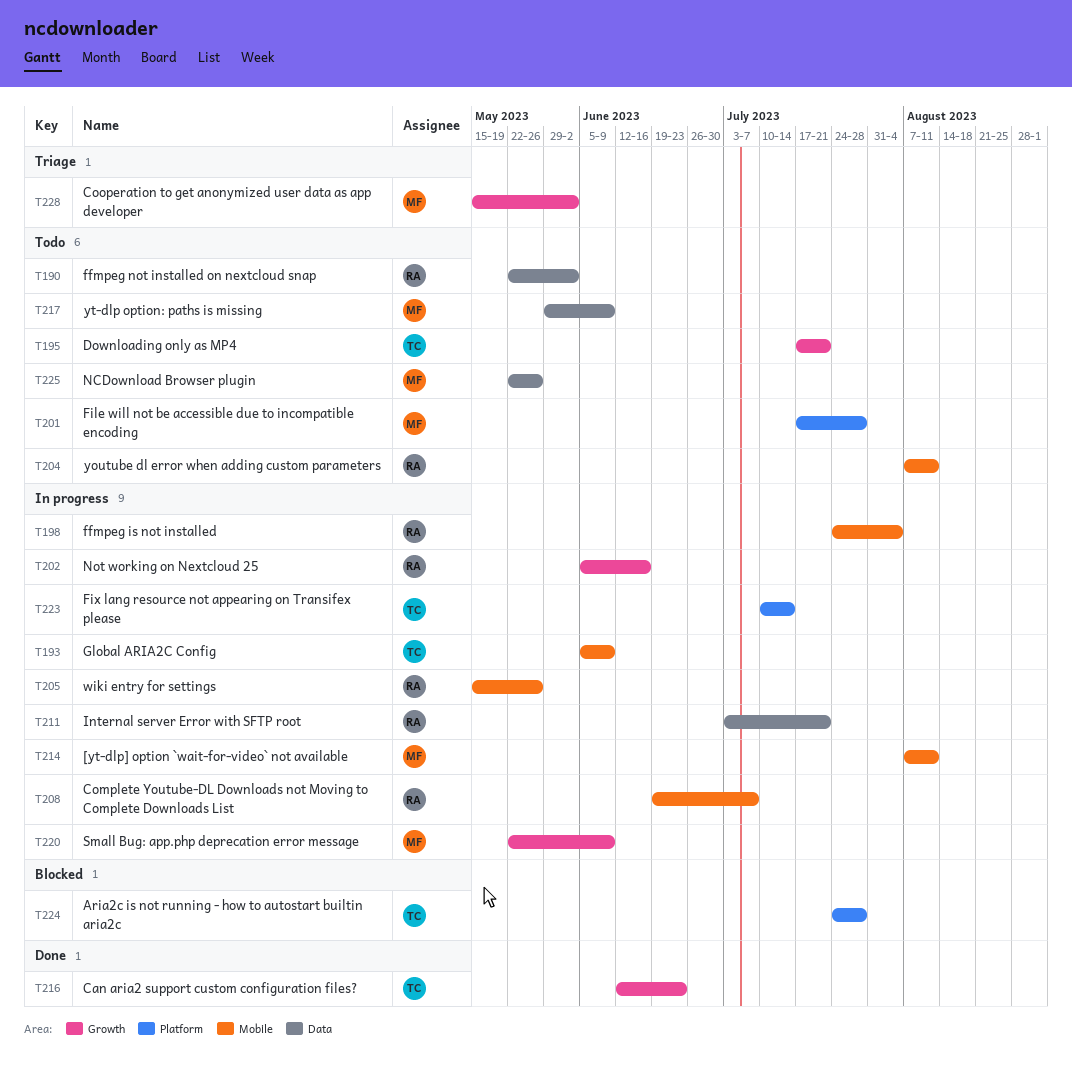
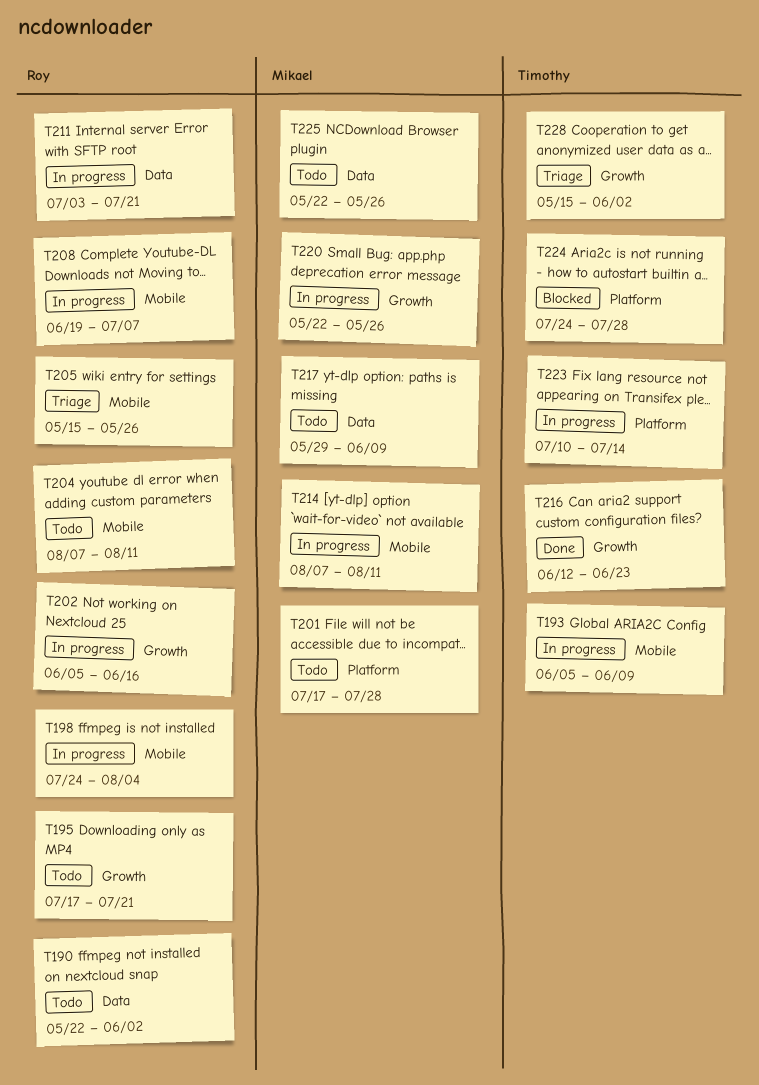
T195, owner: Timothy -> Roy
T205, status: In progress -> Triage
T220, due: Jun 9 -> May 26
T228, owner: Mikael -> Timothy

